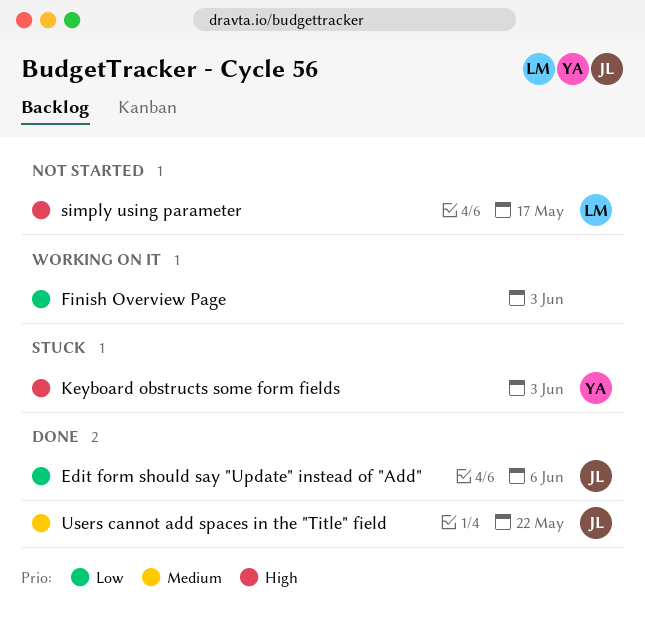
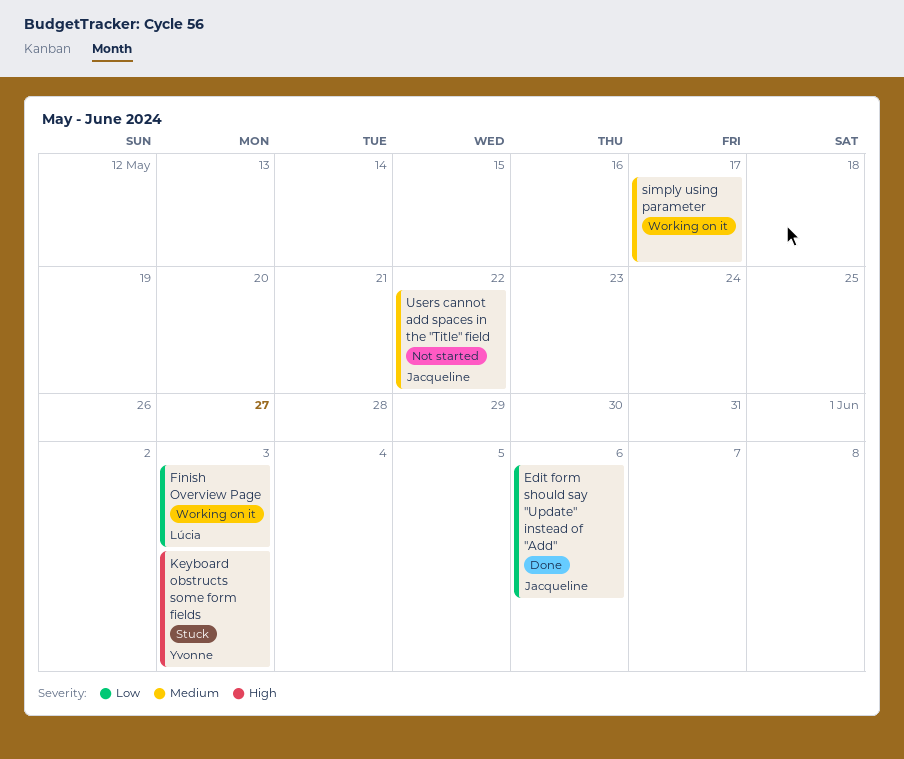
Finish Overview Page, owner: none -> Lúcia
simply using parameter, status: Not started -> Working on it
simply using parameter, owner: Lúcia -> none
simply using parameter, priority: High -> Medium
Users cannot add spaces in the "Title" field, status: Done -> Not started

